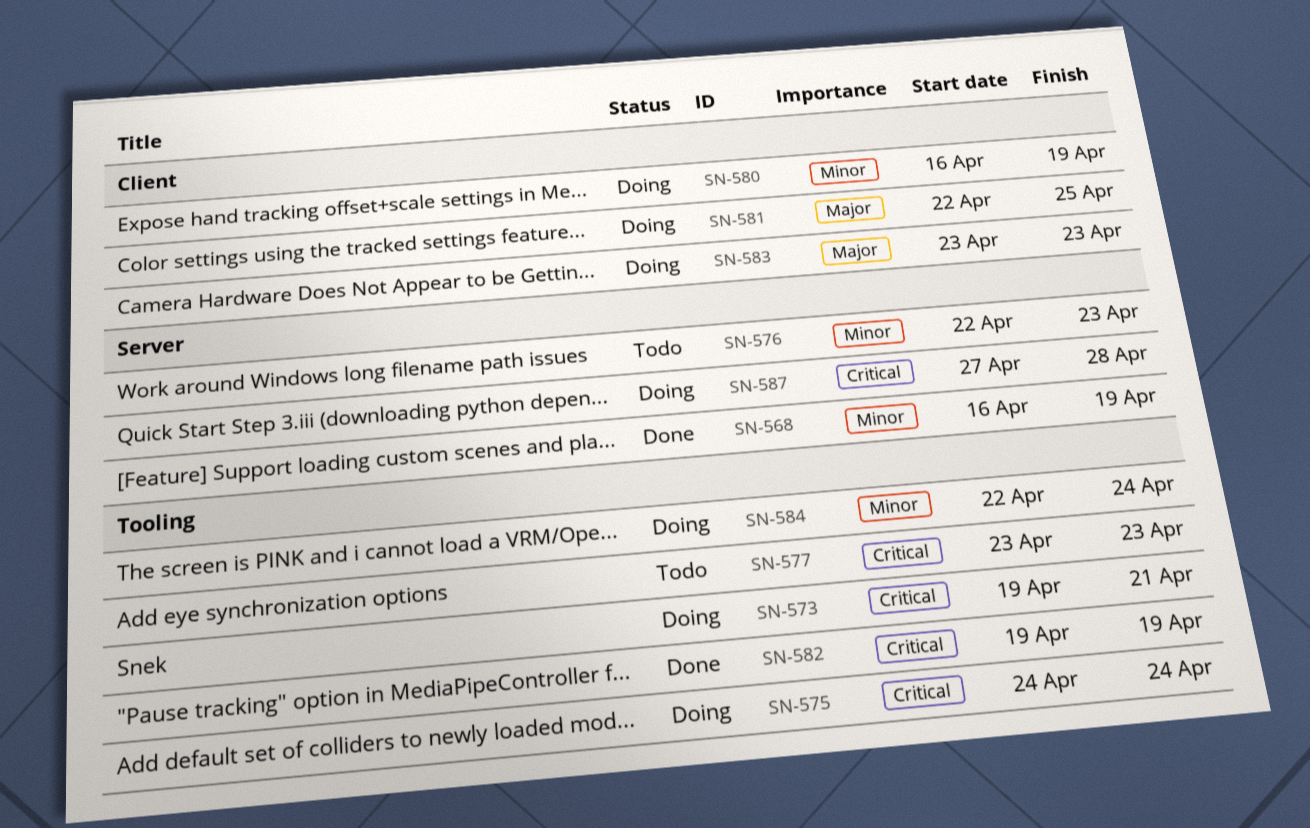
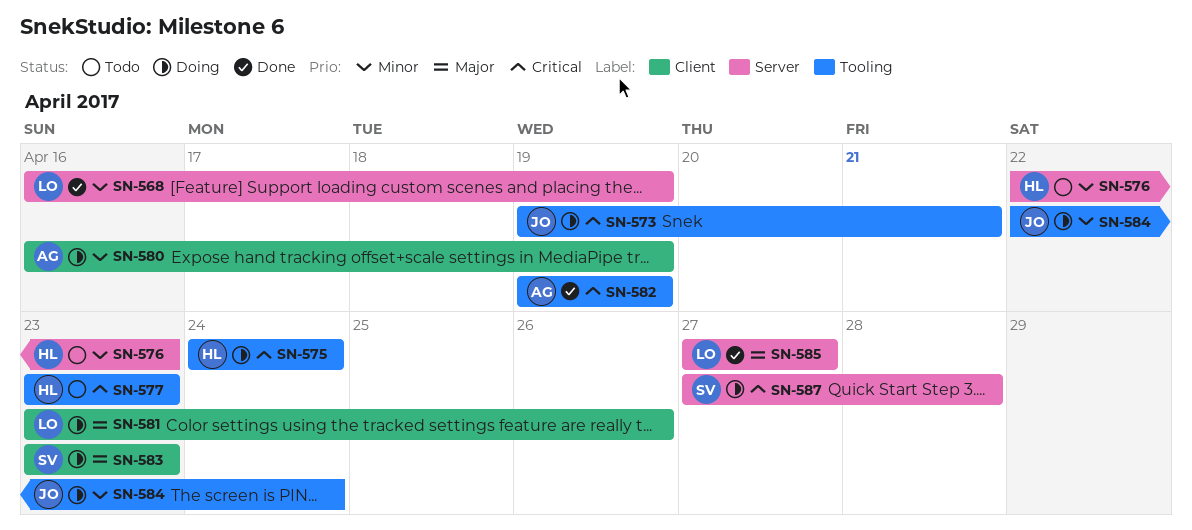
SN-581, start: Apr 22 -> Apr 23
SN-581, due: Apr 25 -> Apr 26
SN-585: none -> present

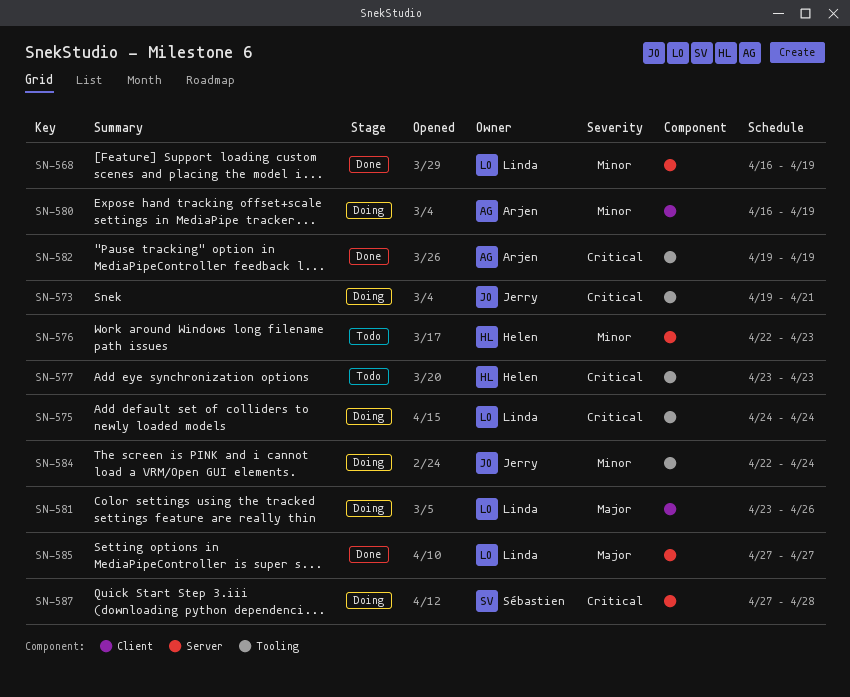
SN-575, owner: Helen -> Linda
SN-583: present -> none

